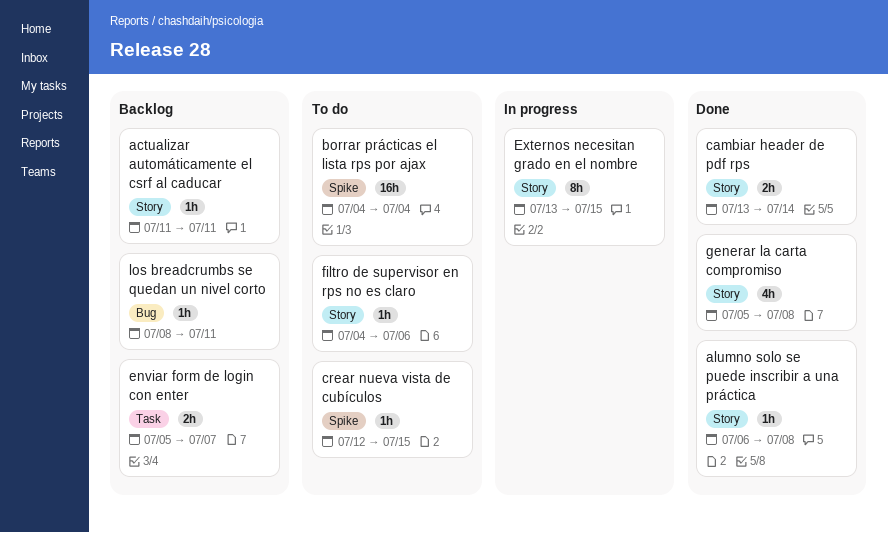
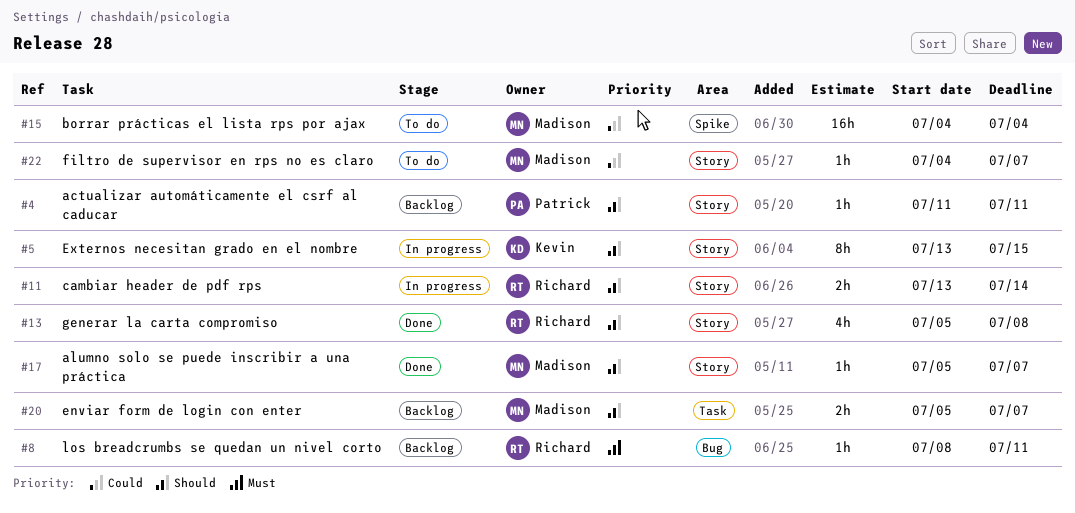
alumno solo se puede inscribir a una práctica, start: Jul 6 -> Jul 5
alumno solo se puede inscribir a una práctica, due: Jul 8 -> Jul 7
cambiar header de pdf rps, status: Done -> In progress
crear nueva vista de cubículos: present -> none
filtro de supervisor en rps no es claro, due: Jul 6 -> Jul 7

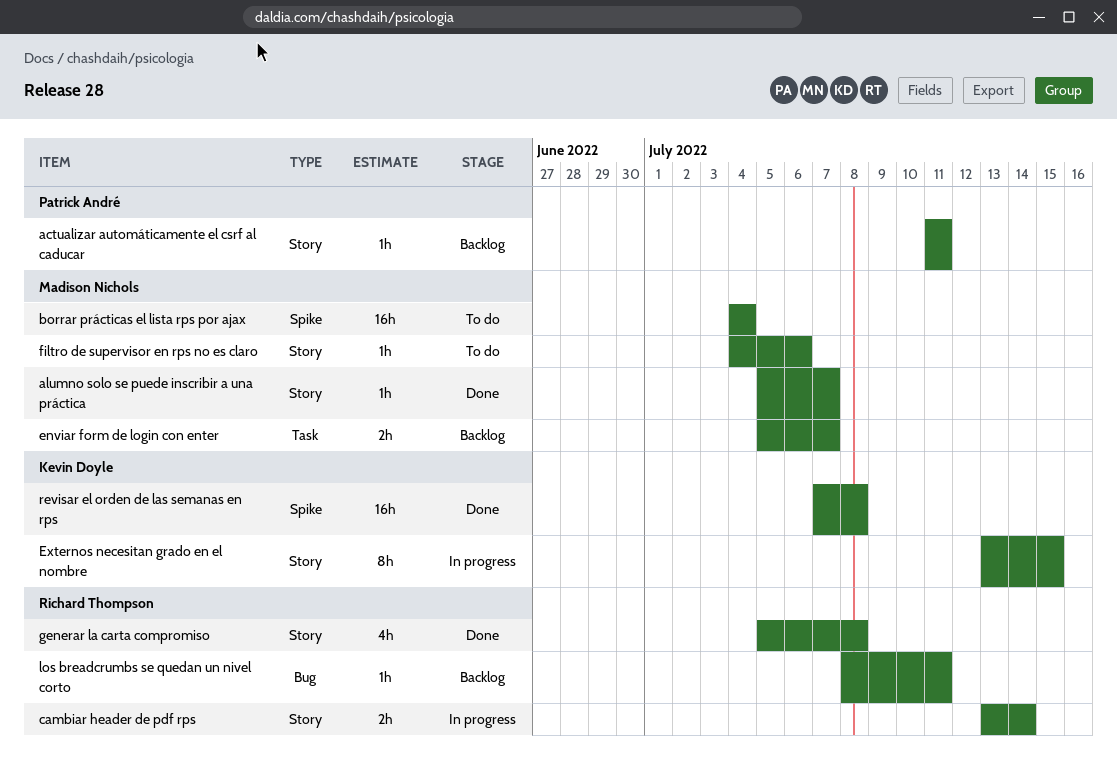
filtro de supervisor en rps no es claro, due: Jul 7 -> Jul 6
revisar el orden de las semanas en rps: none -> present

